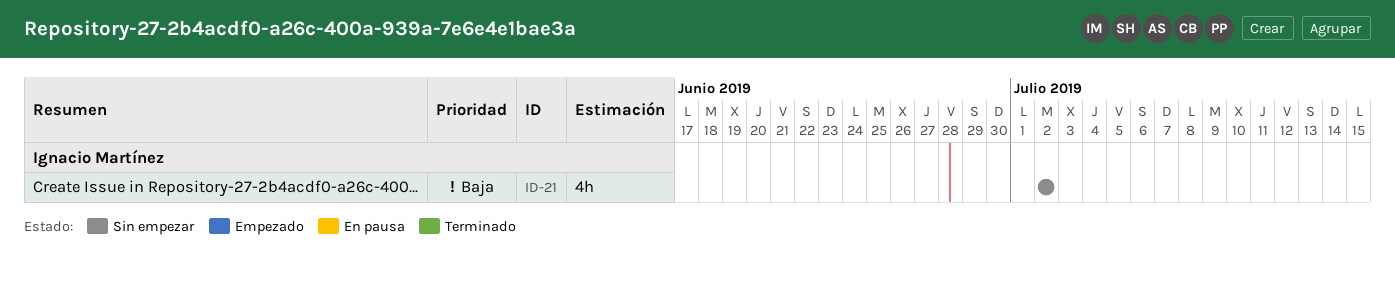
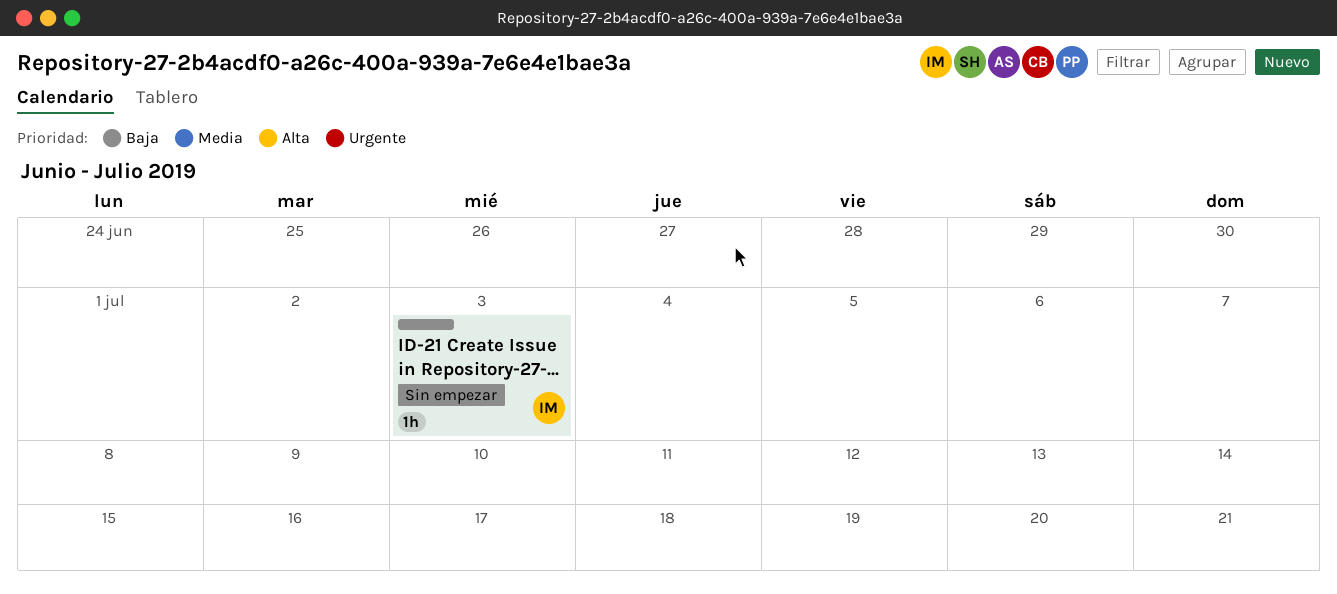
ID-21, estimate: 4h -> 1h
ID-21, due: Jul 2 -> Jul 3

